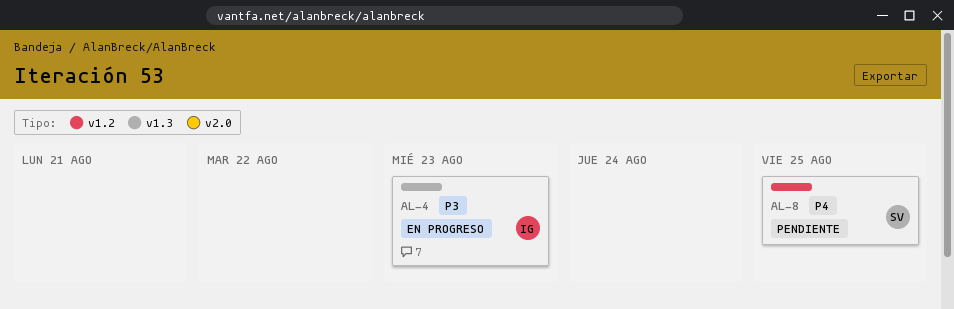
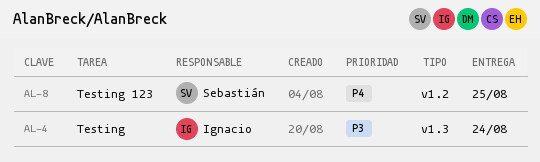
AL-4, due: Aug 23 -> Aug 24

